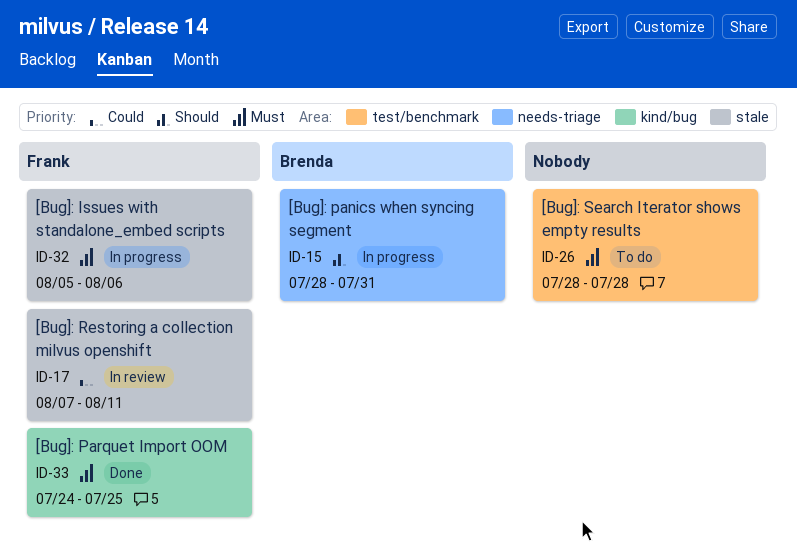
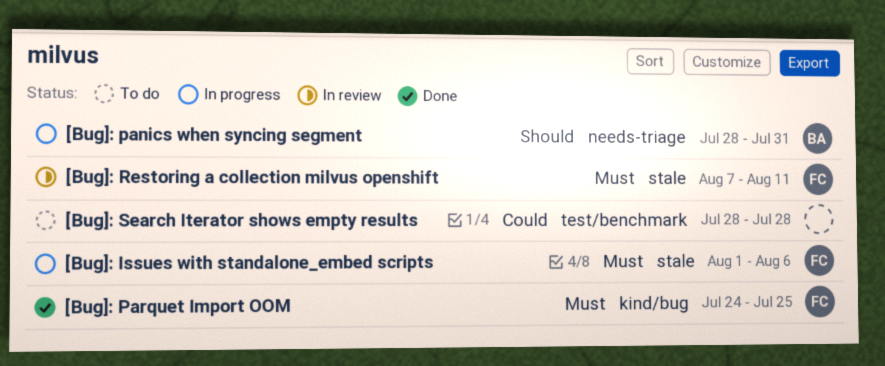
[Bug]: Issues with standalone_embed scripts, start: Aug 5 -> Aug 1
[Bug]: Restoring a collection milvus openshift, priority: Could -> Must
[Bug]: Search Iterator shows empty results, priority: Must -> Could

